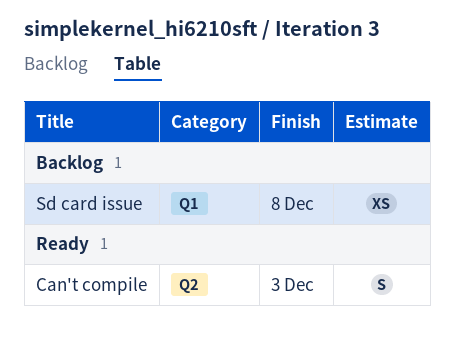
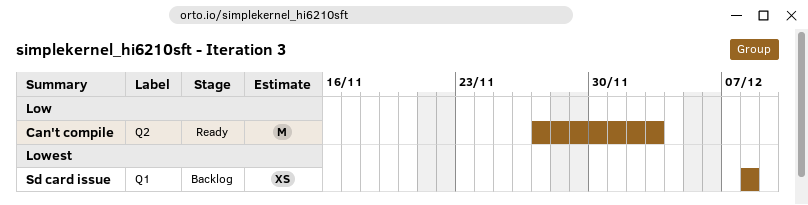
Can't compile, estimate: S -> M

